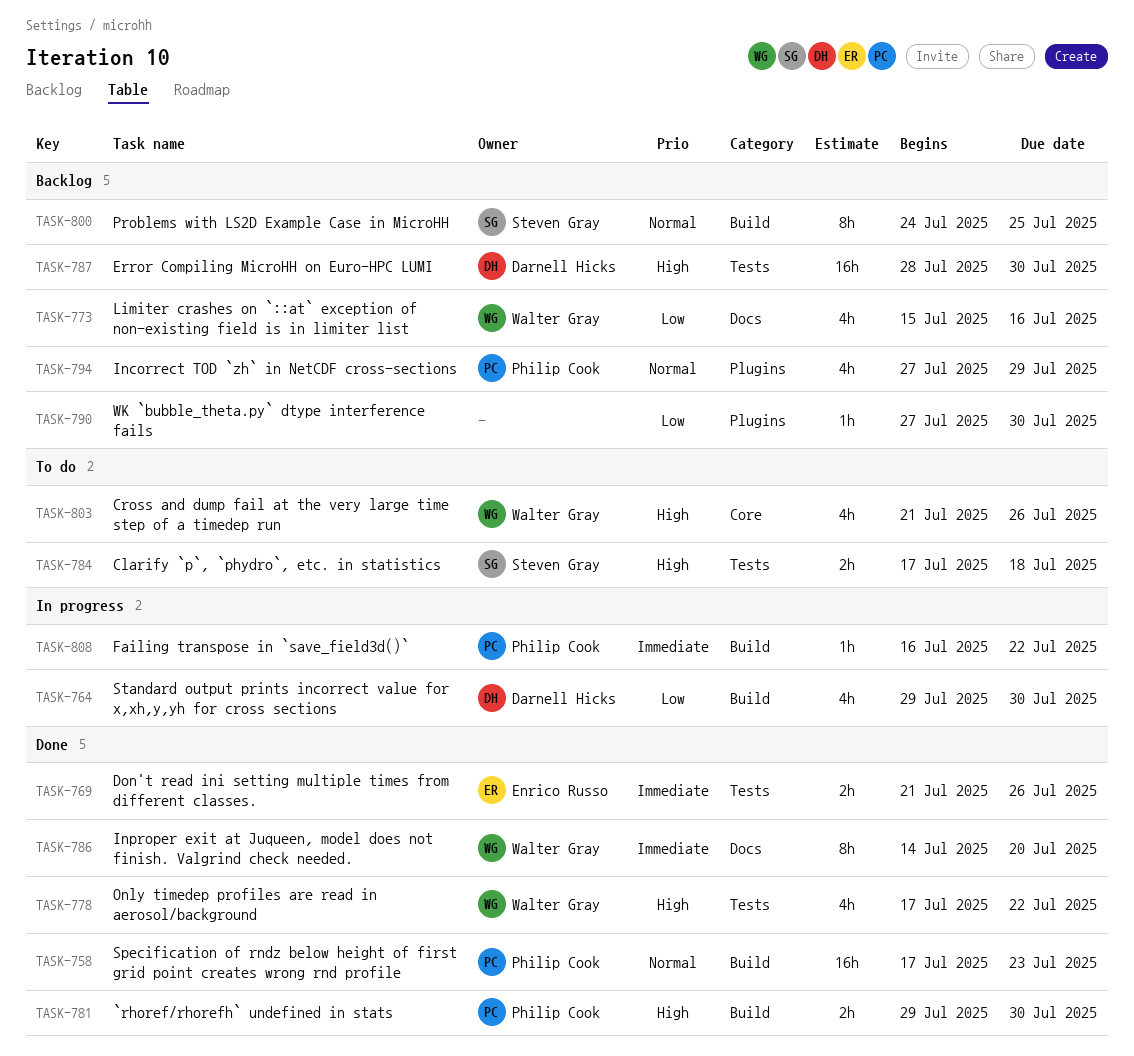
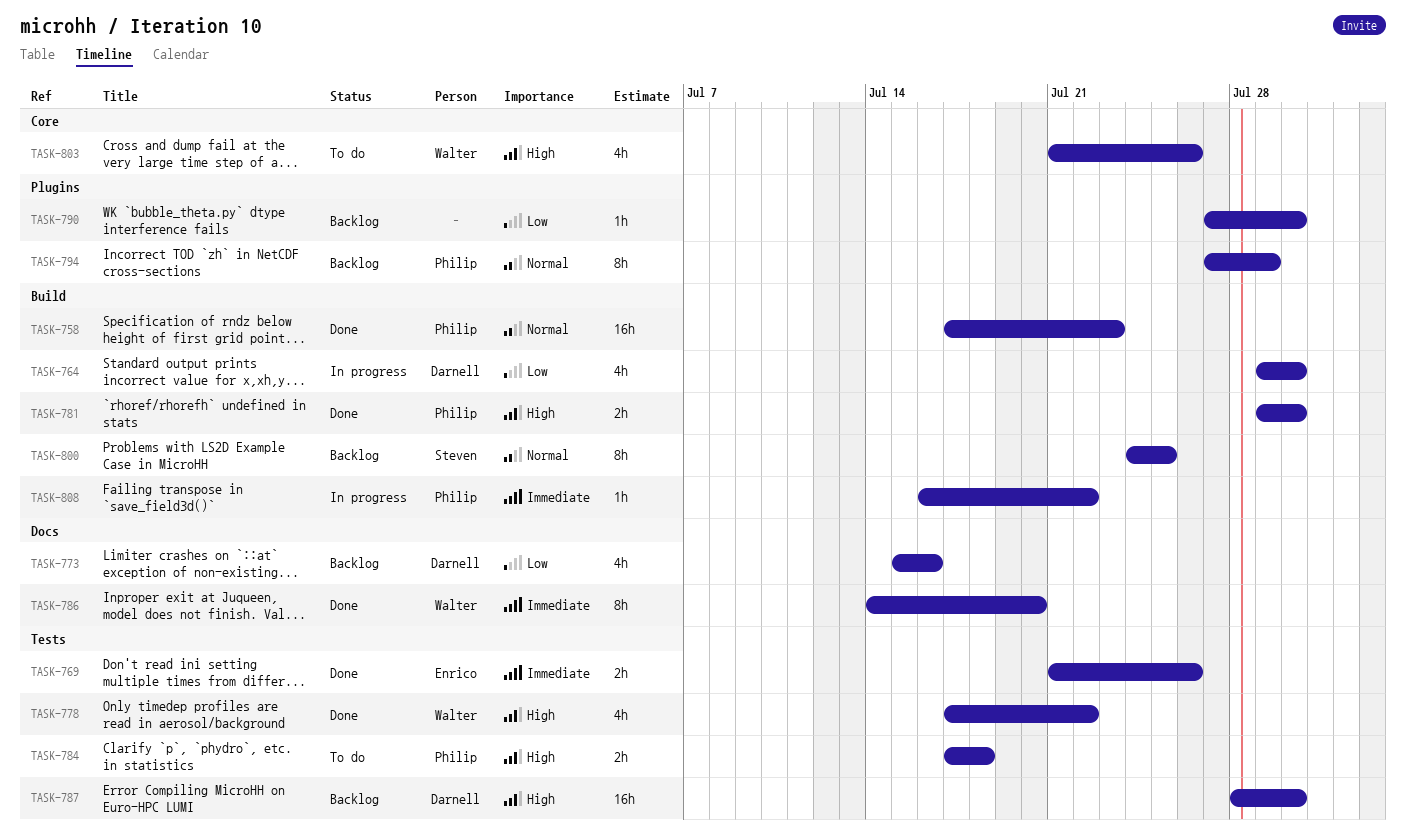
TASK-773, owner: Walter Gray -> Darnell Hicks
TASK-784, owner: Steven Gray -> Philip Cook
TASK-794, estimate: 4h -> 8h

